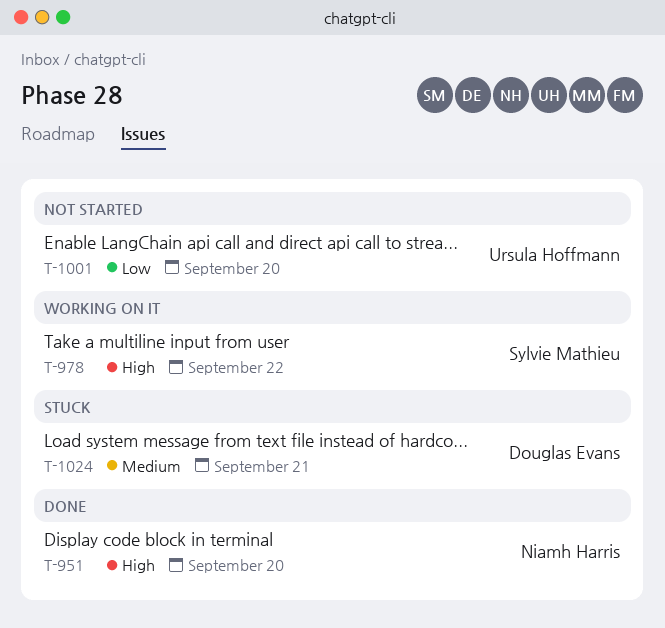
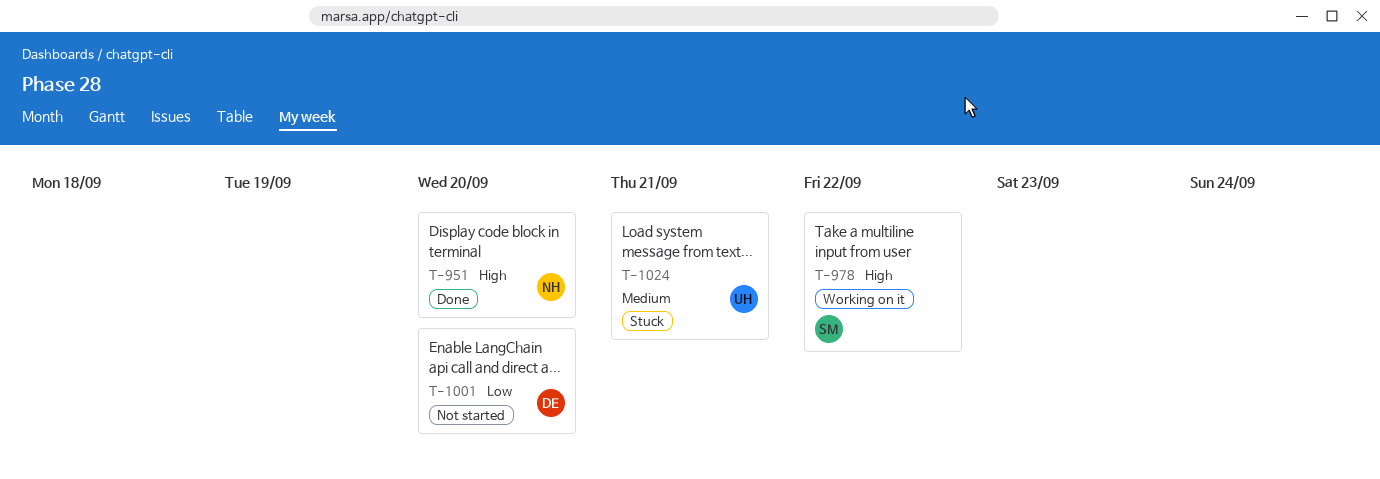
T-1001, owner: Ursula Hoffmann -> Douglas Evans
T-1024, owner: Douglas Evans -> Ursula Hoffmann

